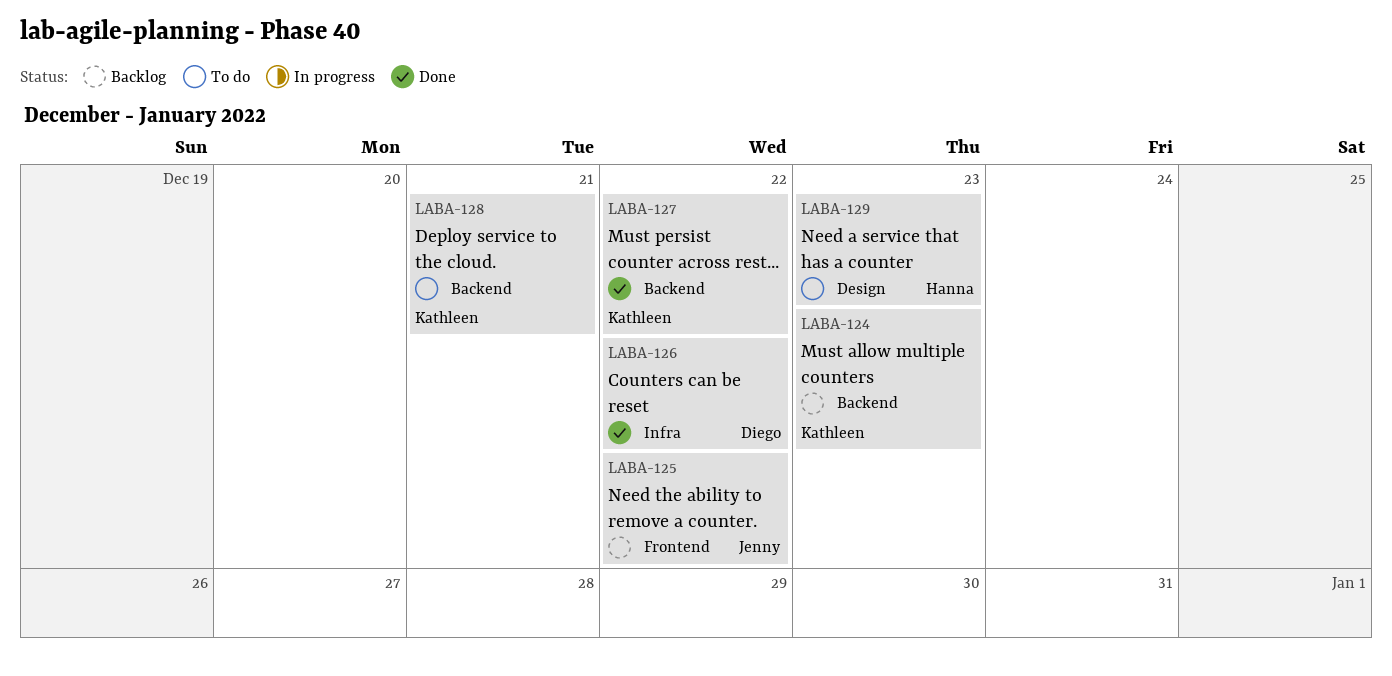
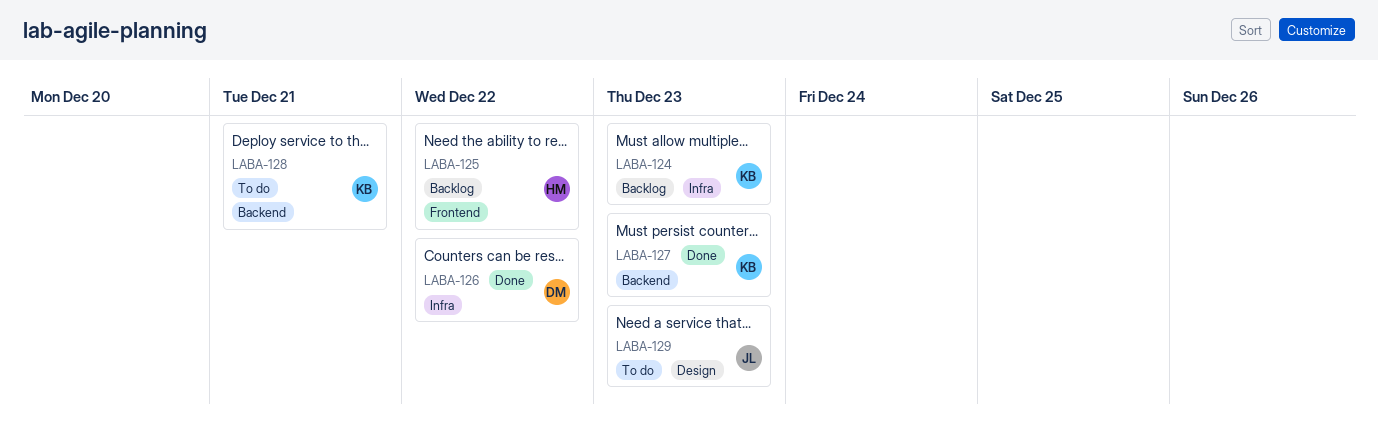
LABA-124, label: Backend -> Infra
LABA-125, owner: Jenny -> Hanna
LABA-127, due: Dec 22 -> Dec 23
LABA-129, owner: Hanna -> Jenny

